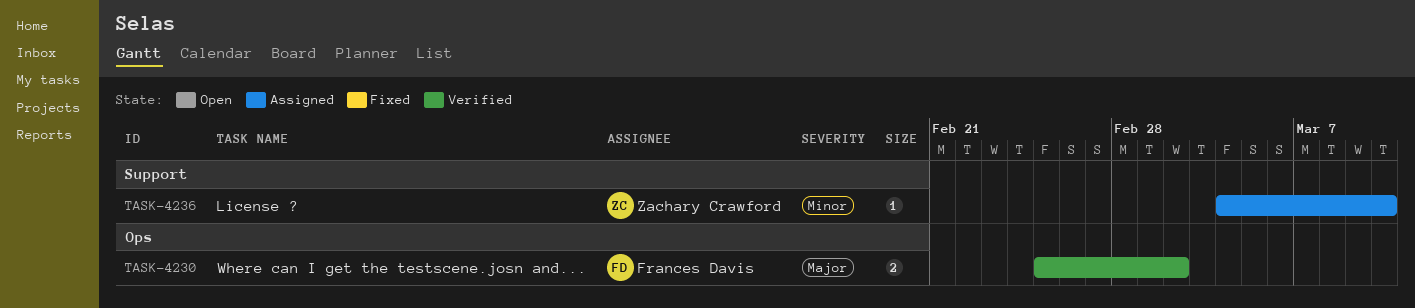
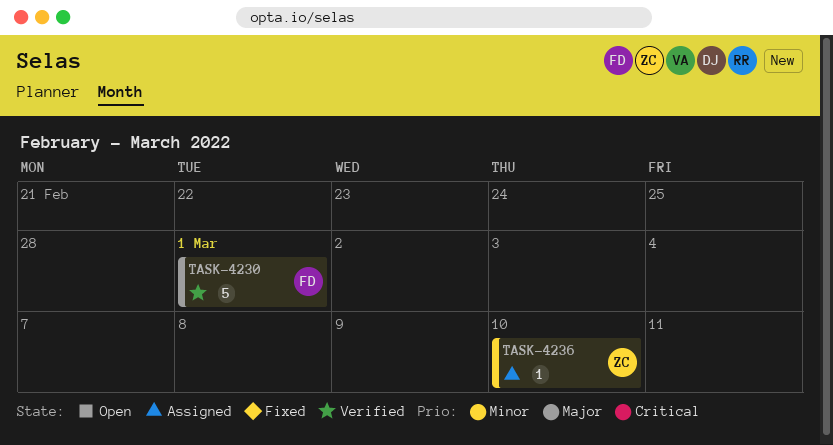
TASK-4230, estimate: 2 -> 5
TASK-4230, due: Mar 2 -> Mar 1

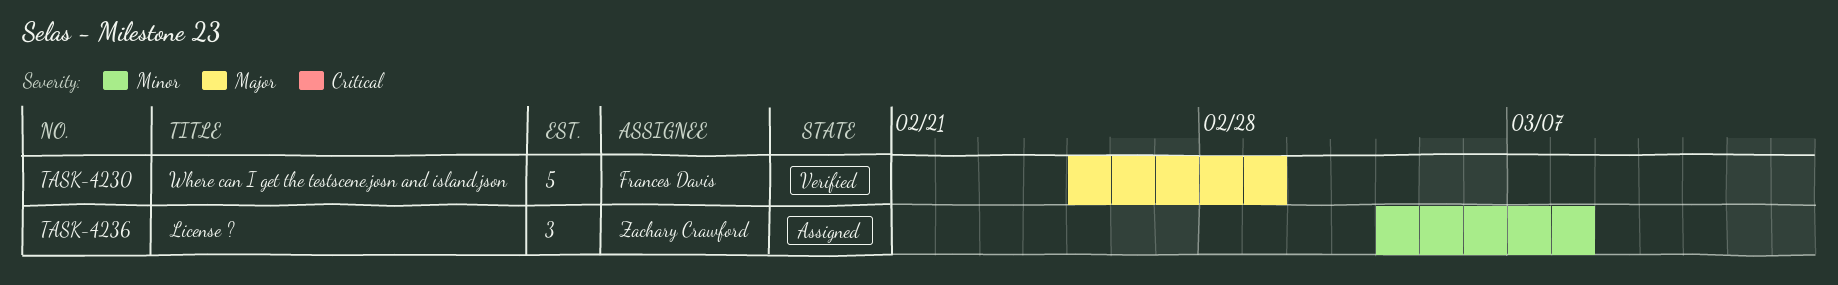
TASK-4236, estimate: 1 -> 3
TASK-4236, due: Mar 10 -> Mar 8

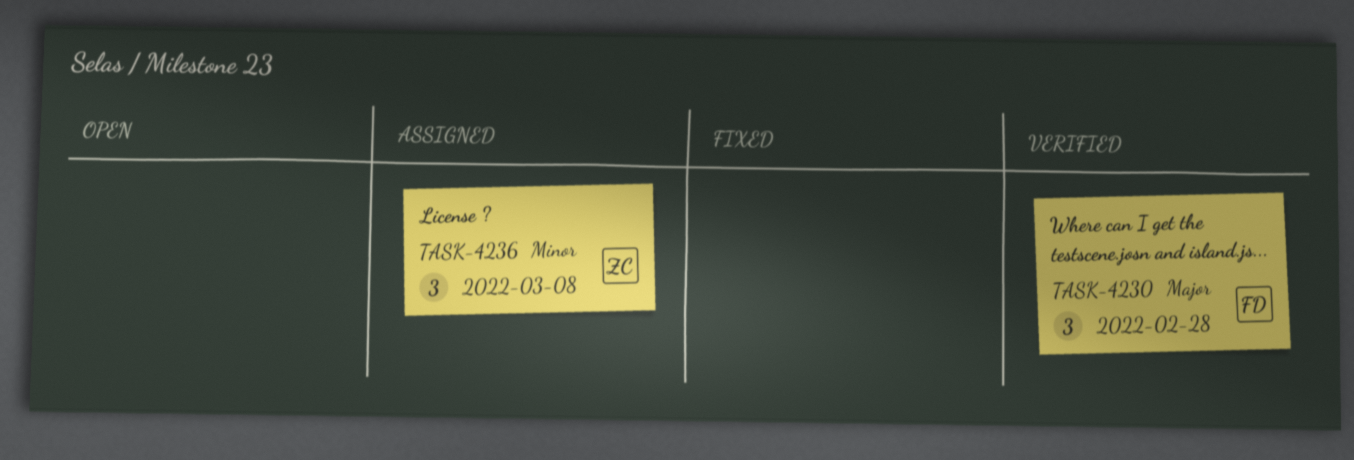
TASK-4230, estimate: 5 -> 3
TASK-4230, due: Mar 1 -> Feb 28

